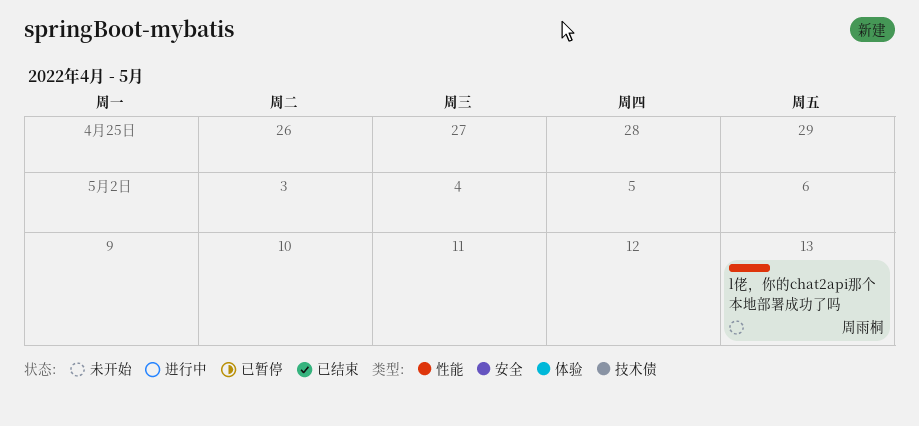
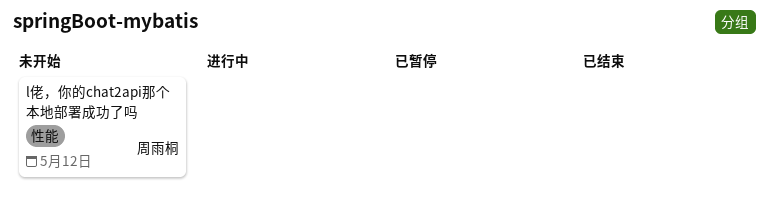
l佬，你的chat2api那个本地部署成功了吗, due: May 13 -> May 12

